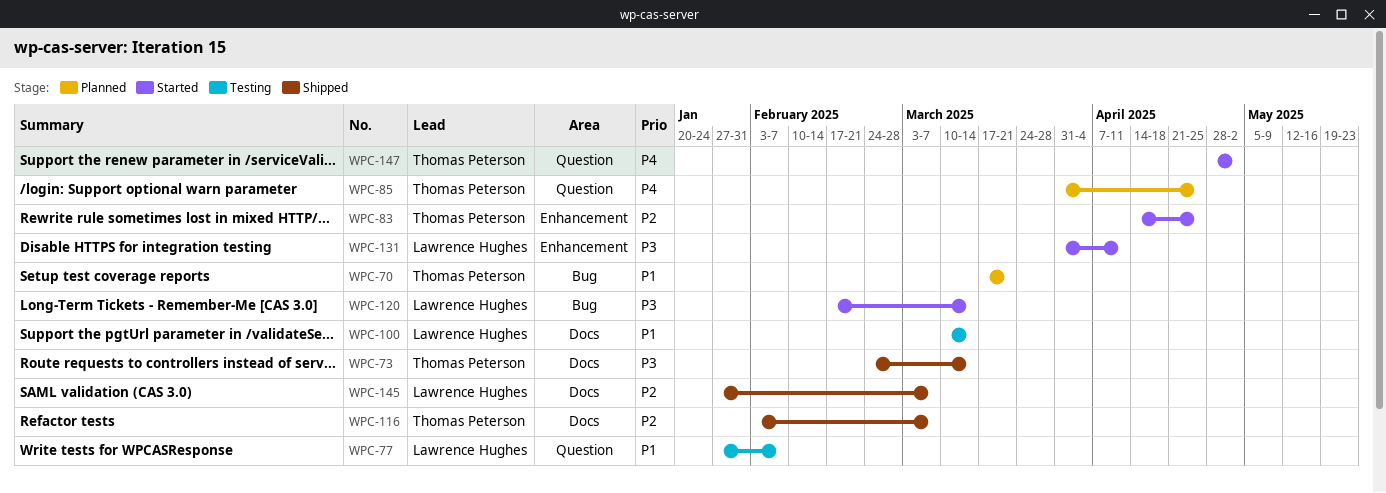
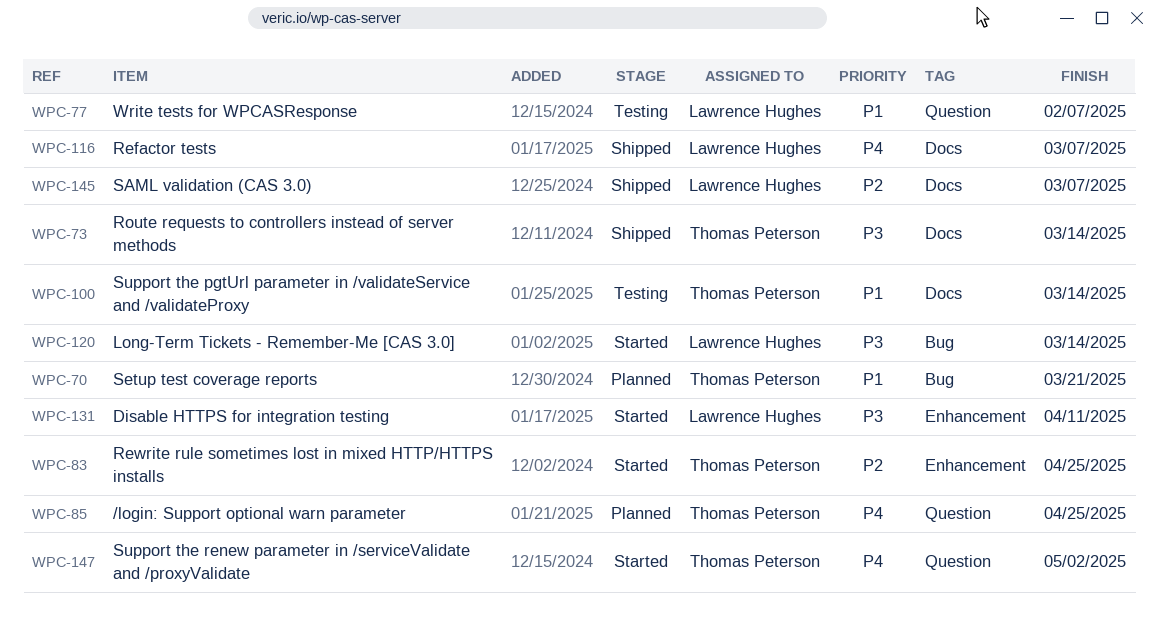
WPC-100, owner: Lawrence Hughes -> Thomas Peterson
WPC-116, owner: Thomas Peterson -> Lawrence Hughes
WPC-116, priority: P2 -> P4

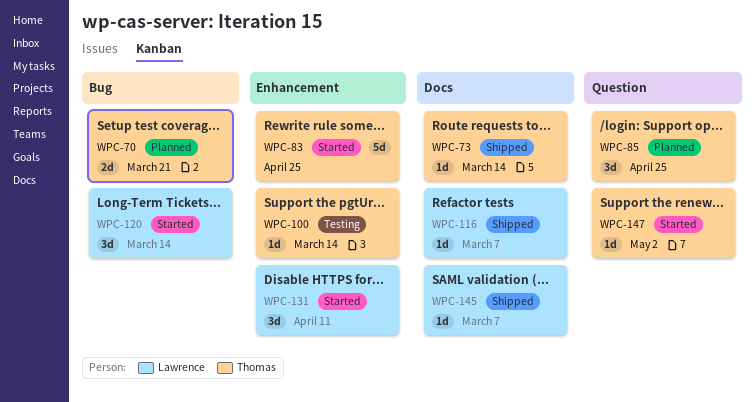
WPC-77: present -> none
WPC-100, label: Docs -> Enhancement

